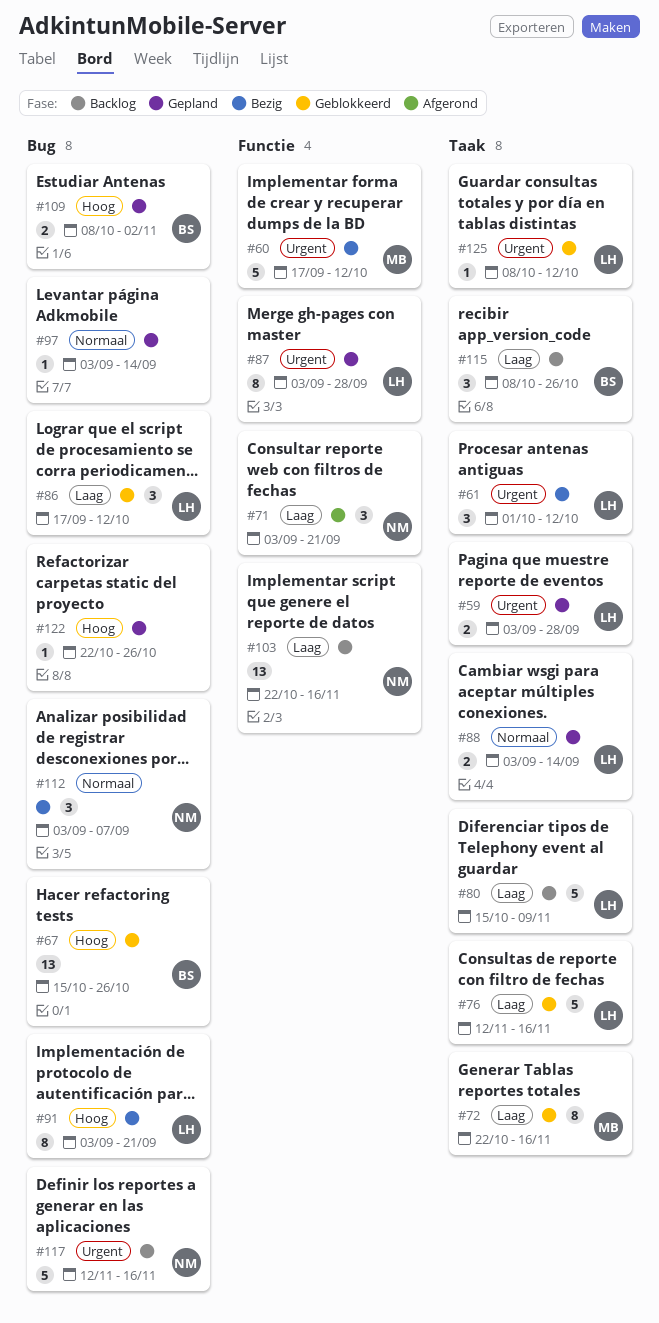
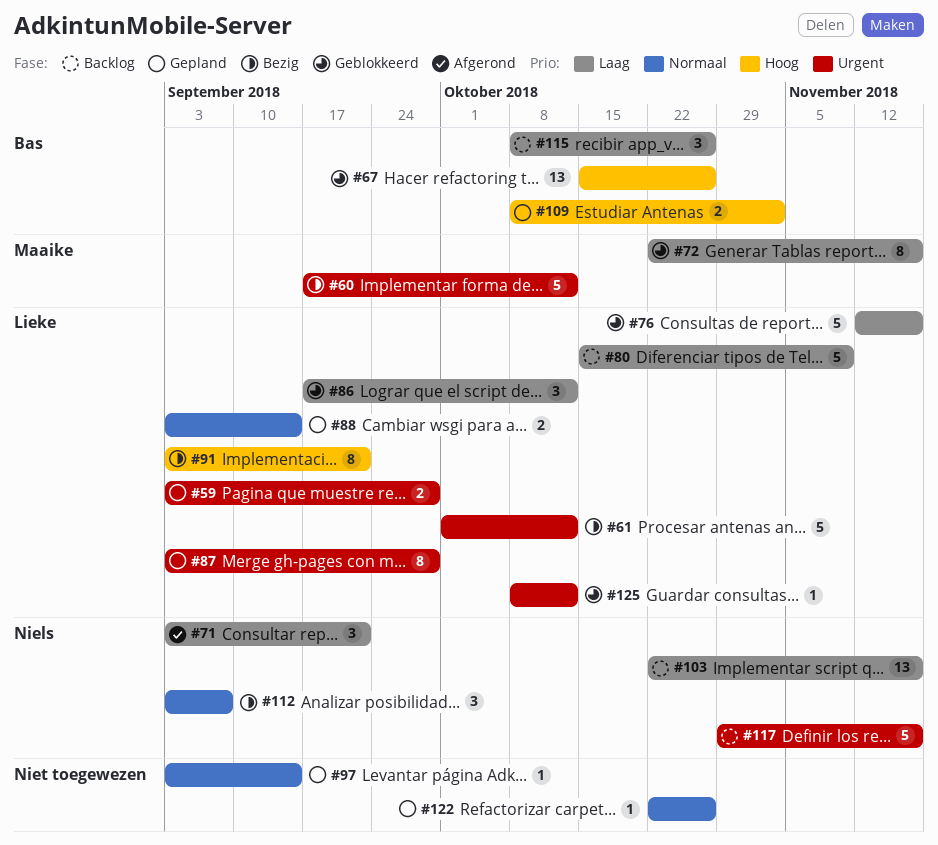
#61, estimate: 3 -> 5
#117, start: Nov 12 -> Oct 29
#122, priority: Hoog -> Normaal

